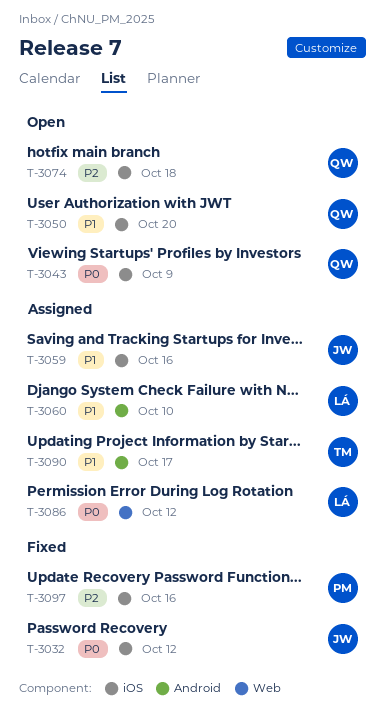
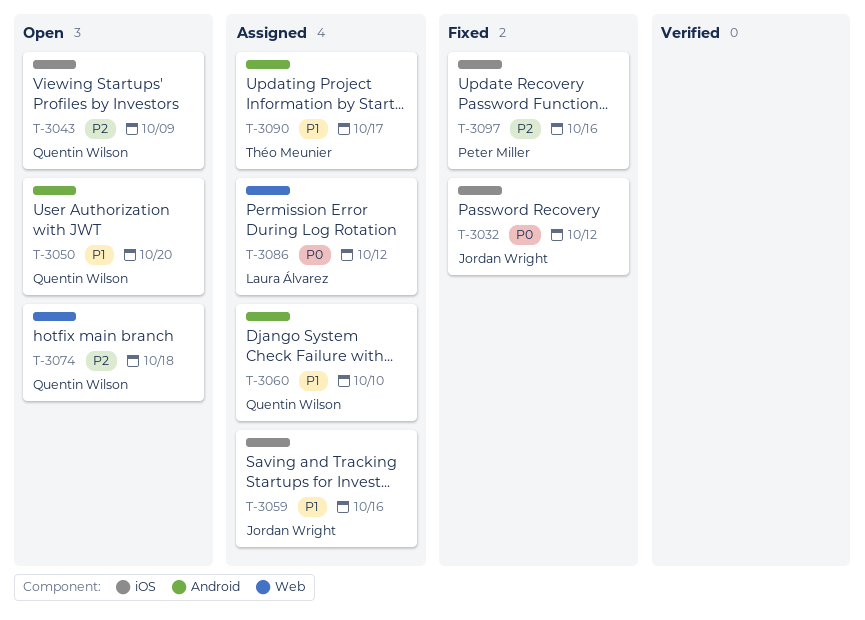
T-3043, priority: P0 -> P2
T-3050, label: iOS -> Android
T-3060, owner: Laura Álvarez -> Quentin Wilson
T-3074, label: iOS -> Web

